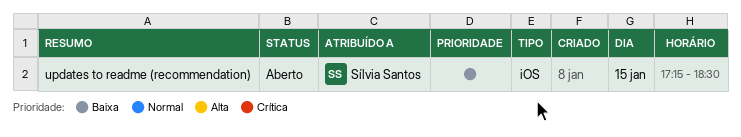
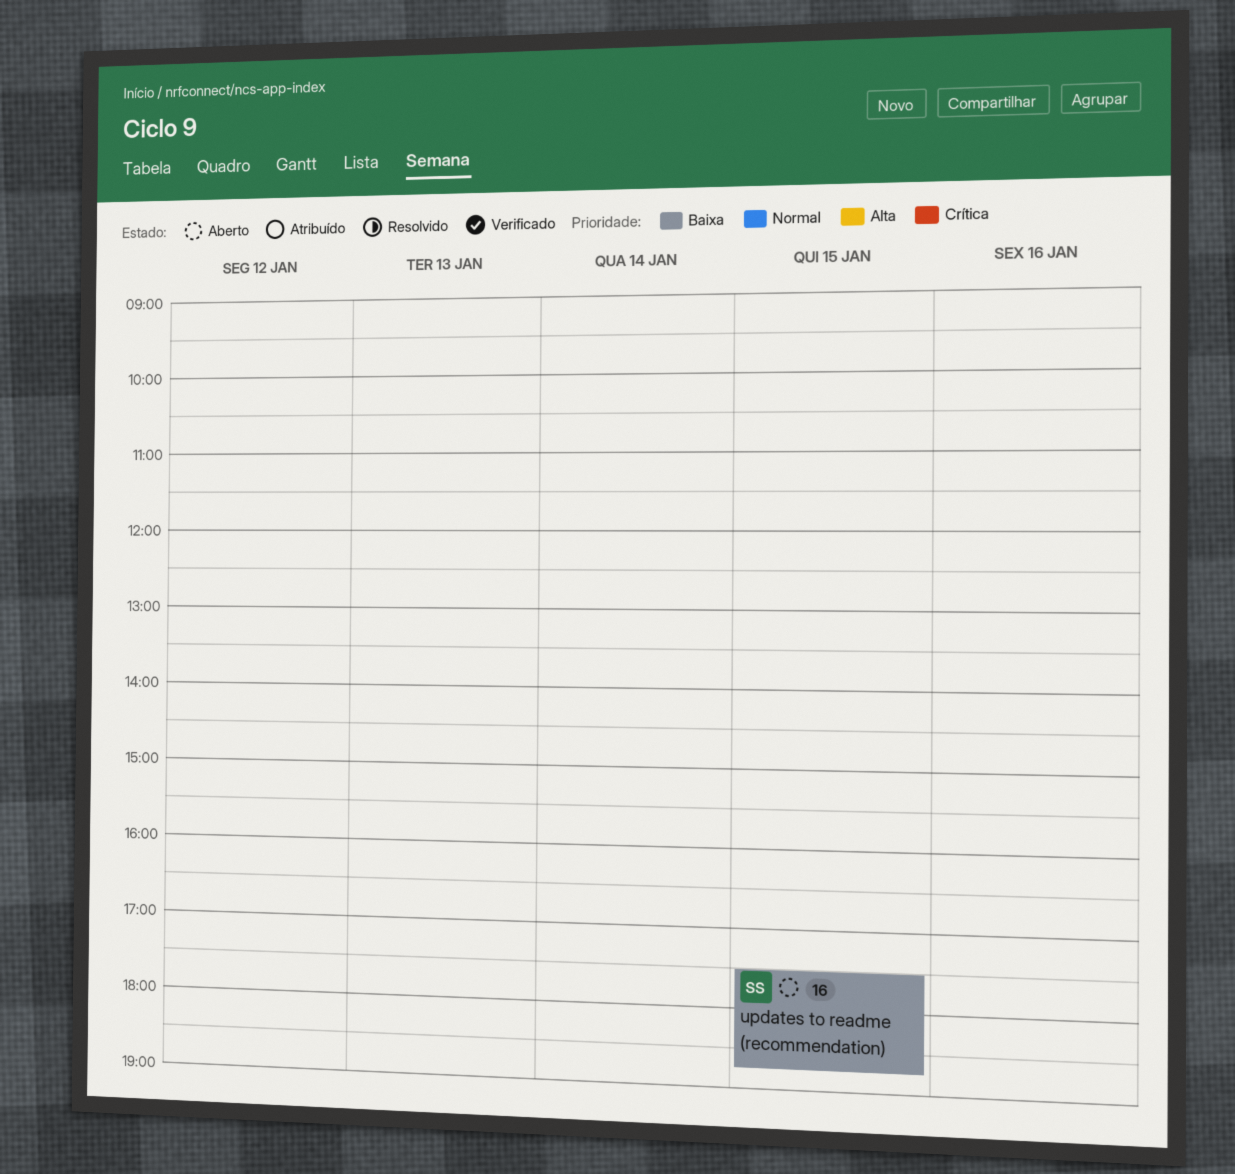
updates to readme (recommendation), begins: 17:15 -> 17:30
updates to readme (recommendation), ends: 18:30 -> 18:45

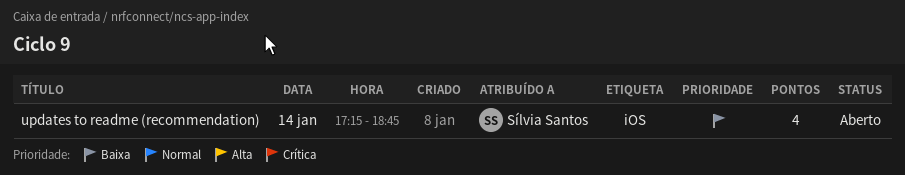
updates to readme (recommendation), estimate: 16 -> 4
updates to readme (recommendation), day: Jan 15 -> Jan 14
updates to readme (recommendation), begins: 17:30 -> 17:15

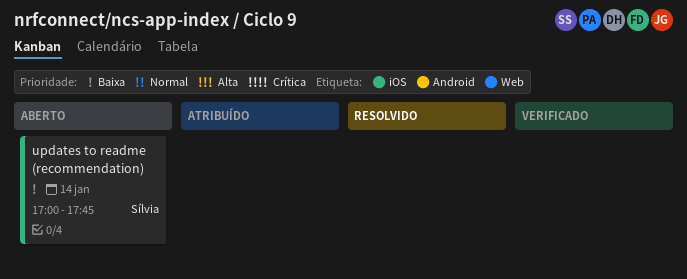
updates to readme (recommendation), begins: 17:15 -> 17:00
updates to readme (recommendation), ends: 18:45 -> 17:45

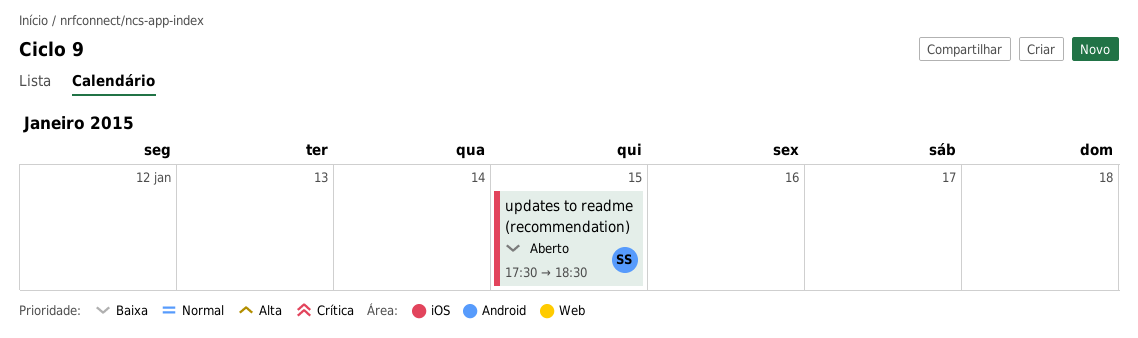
updates to readme (recommendation), day: Jan 14 -> Jan 15
updates to readme (recommendation), begins: 17:00 -> 17:30
updates to readme (recommendation), ends: 17:45 -> 18:30

